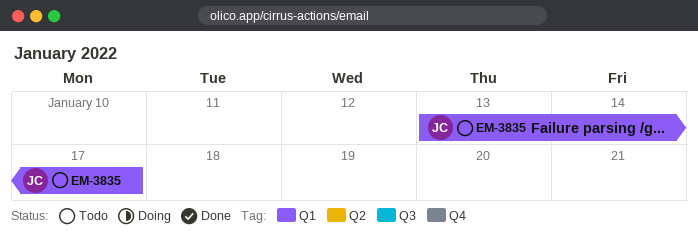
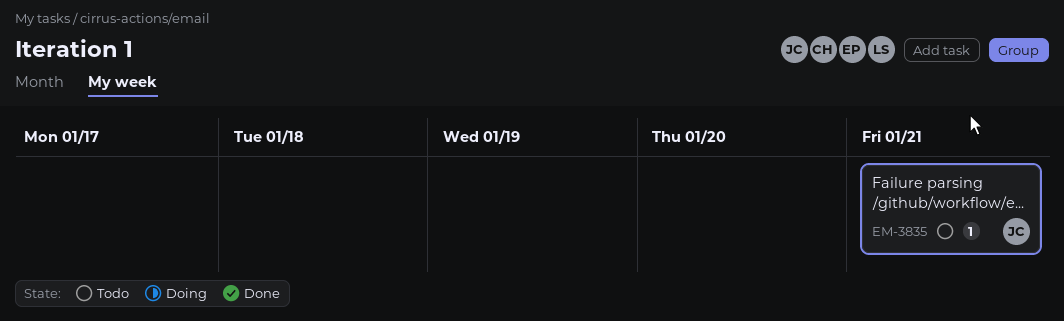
EM-3835, due: Jan 17 -> Jan 21

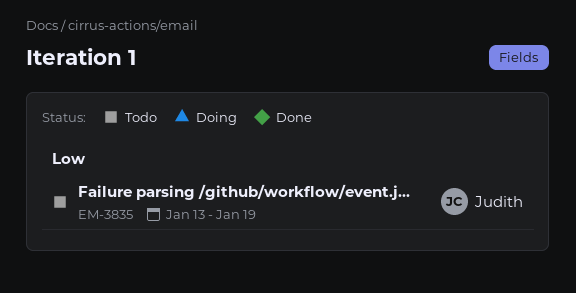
EM-3835, due: Jan 21 -> Jan 19

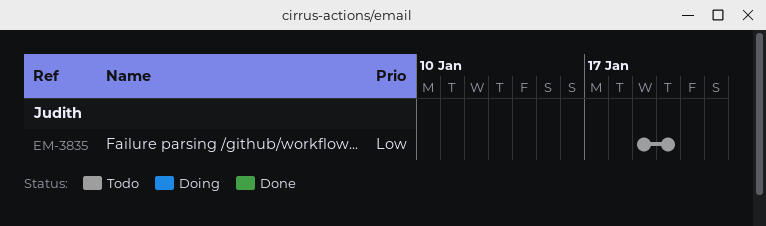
EM-3835, start: Jan 13 -> Jan 19
EM-3835, due: Jan 19 -> Jan 20

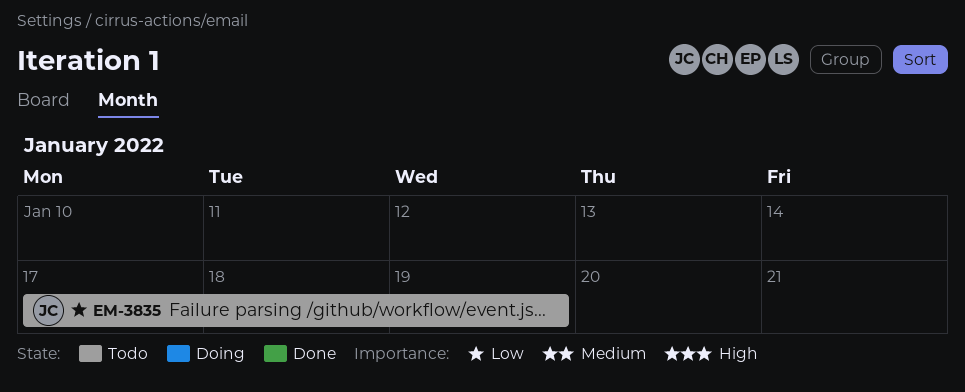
EM-3835, start: Jan 19 -> Jan 17
EM-3835, due: Jan 20 -> Jan 19

